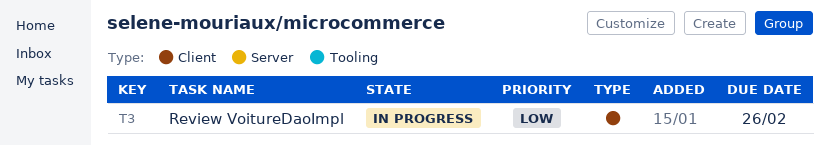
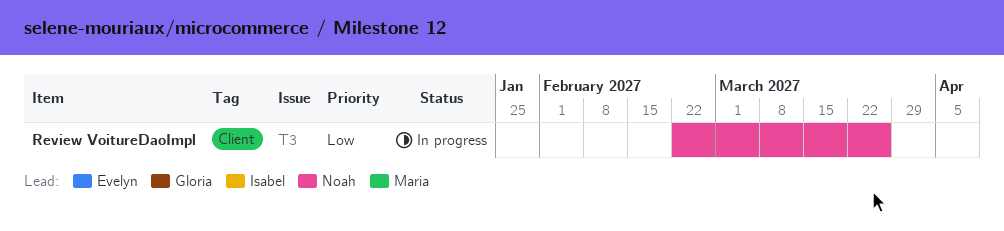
T3, due: Feb 26 -> Mar 26

